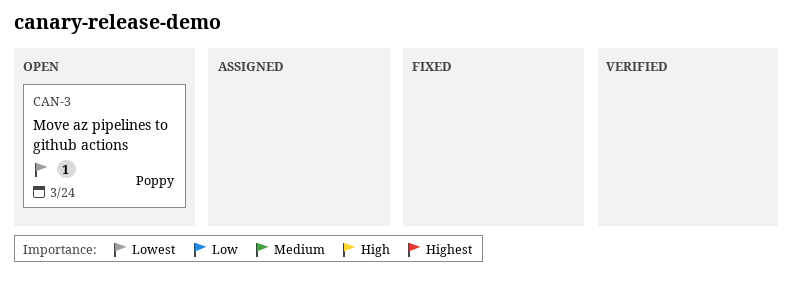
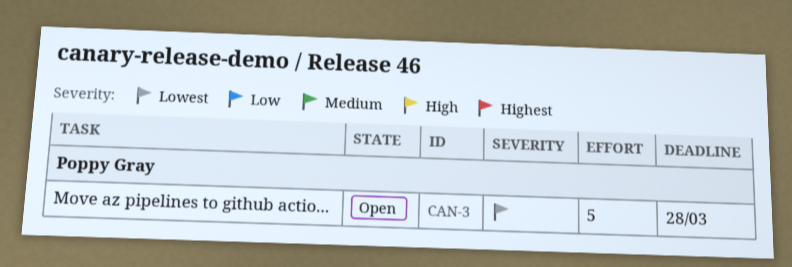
CAN-3, estimate: 1 -> 5
CAN-3, due: Mar 24 -> Mar 28

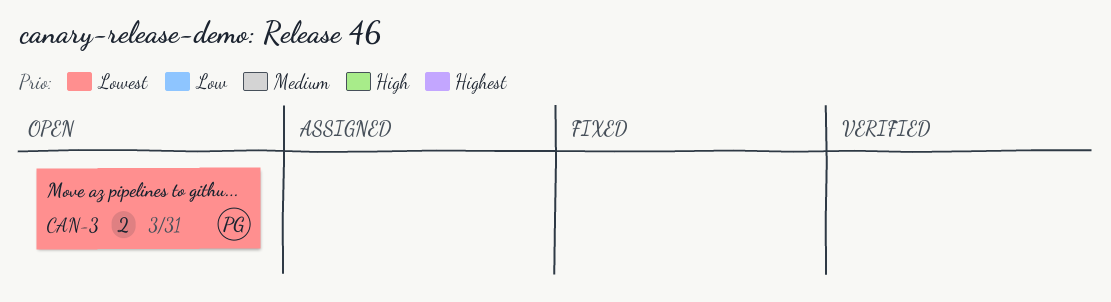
CAN-3, estimate: 5 -> 2
CAN-3, due: Mar 28 -> Mar 31

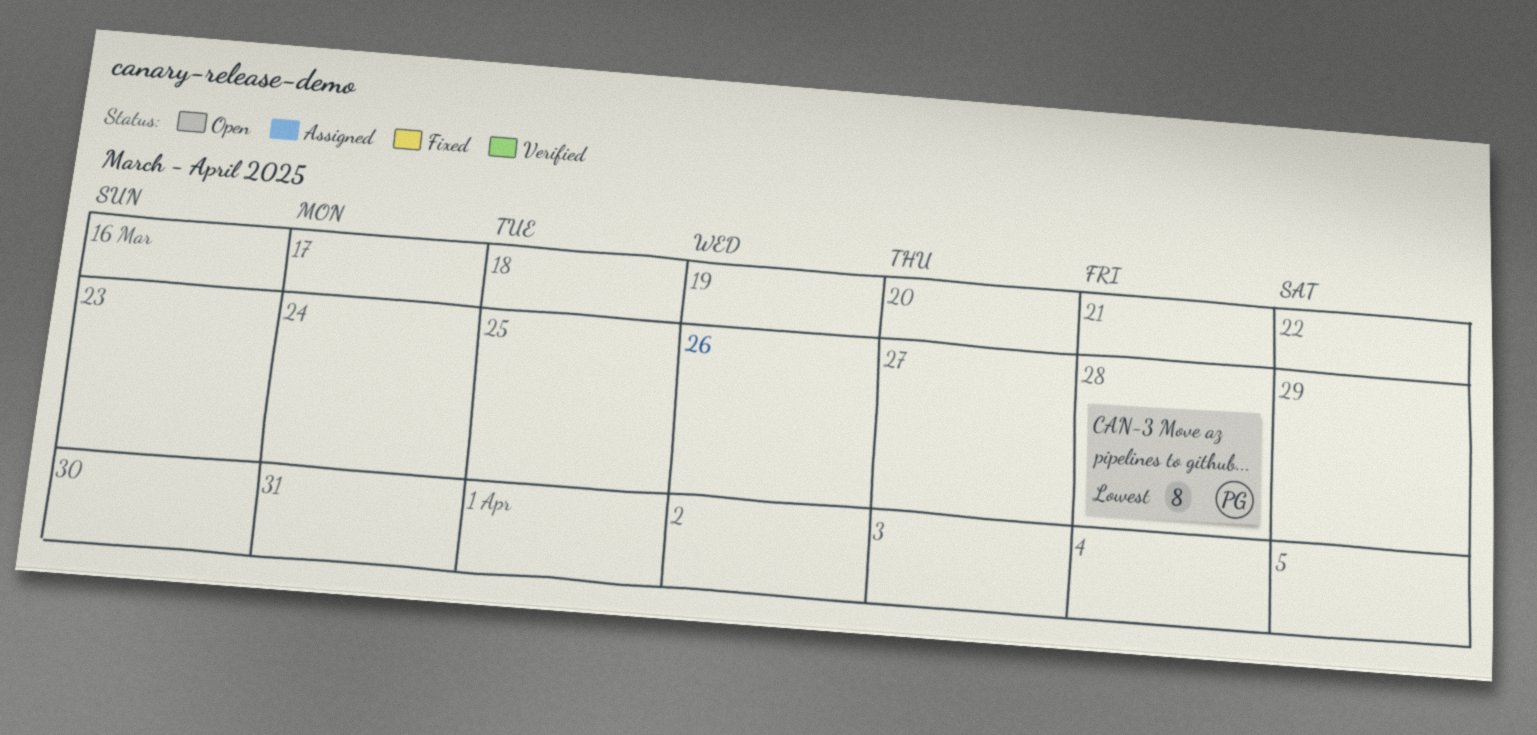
CAN-3, estimate: 2 -> 8
CAN-3, due: Mar 31 -> Mar 28

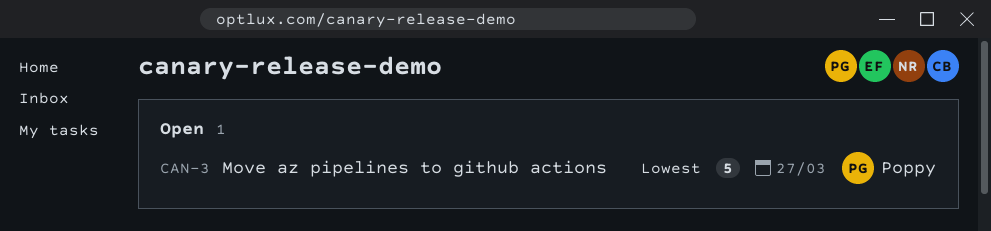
CAN-3, estimate: 8 -> 5
CAN-3, due: Mar 28 -> Mar 27

